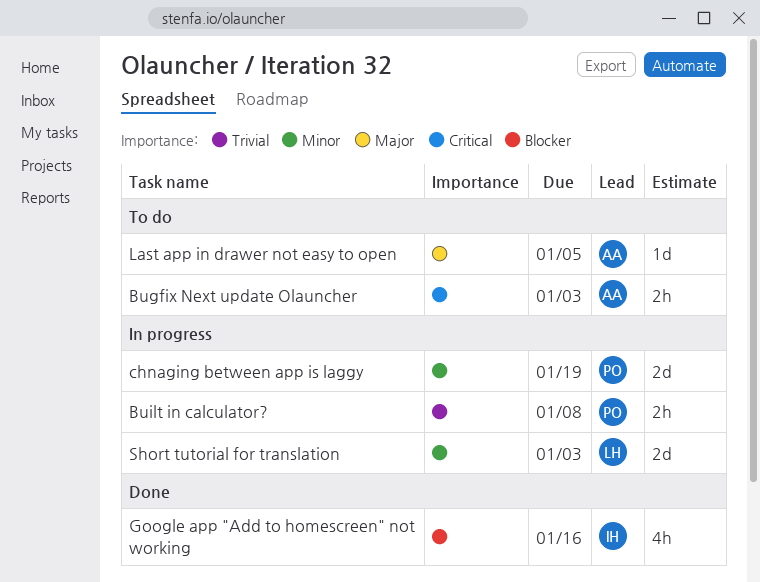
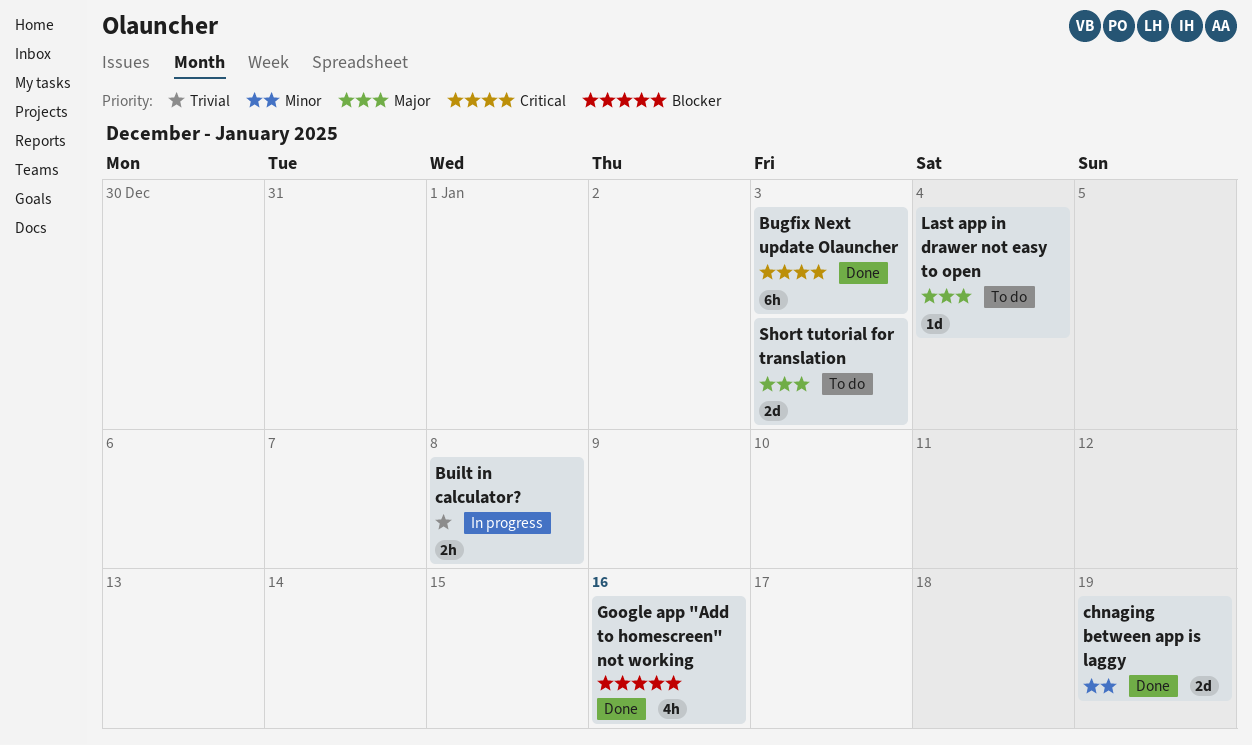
Bugfix Next update Olauncher, status: To do -> Done
Bugfix Next update Olauncher, estimate: 2h -> 6h
chnaging between app is laggy, status: In progress -> Done
Last app in drawer not easy to open, due: Jan 5 -> Jan 4
Short tutorial for translation, status: In progress -> To do
Short tutorial for translation, priority: Minor -> Major

